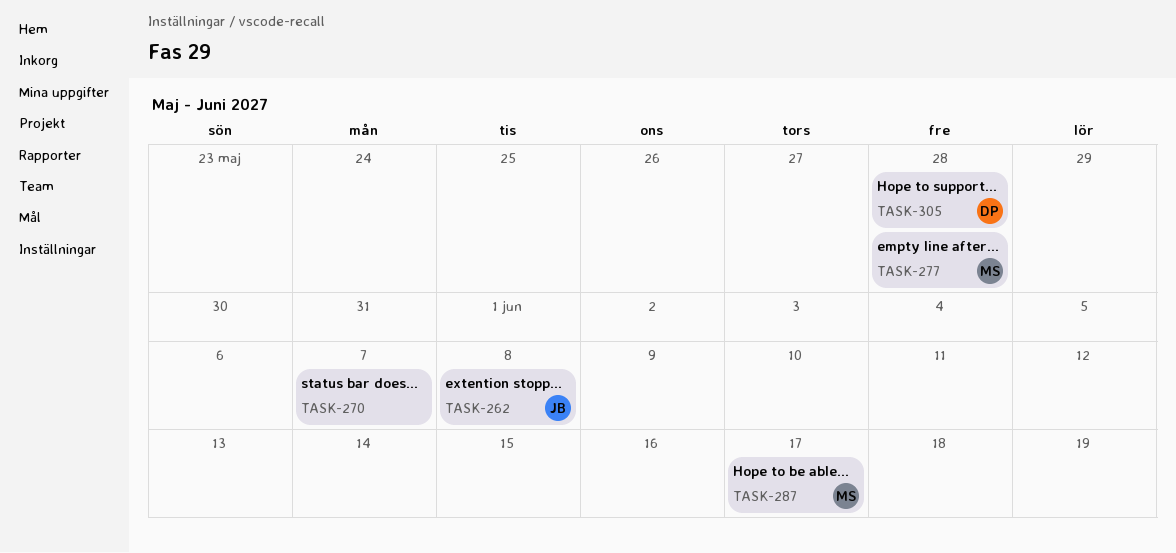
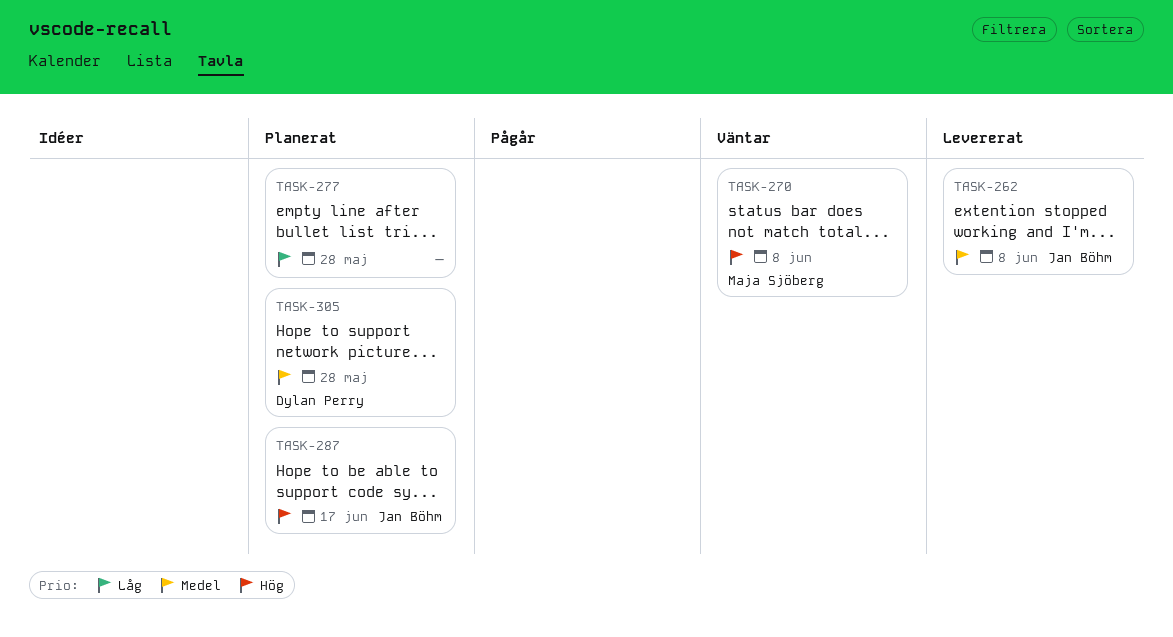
TASK-270, owner: none -> Maja Sjöberg
TASK-270, due: Jun 7 -> Jun 8
TASK-277, owner: Maja Sjöberg -> none
TASK-287, owner: Maja Sjöberg -> Jan Böhm

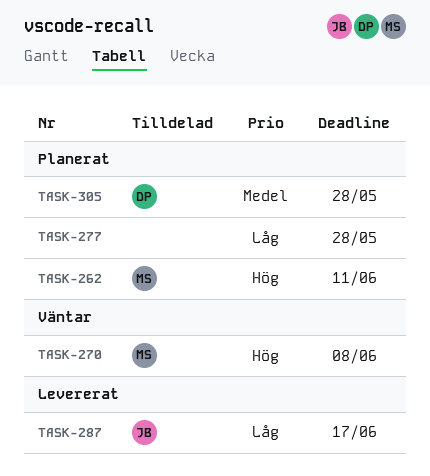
TASK-262, status: Levererat -> Planerat
TASK-262, owner: Jan Böhm -> Maja Sjöberg
TASK-262, priority: Medel -> Hög
TASK-262, due: Jun 8 -> Jun 11
TASK-287, status: Planerat -> Levererat
TASK-287, priority: Hög -> Låg

